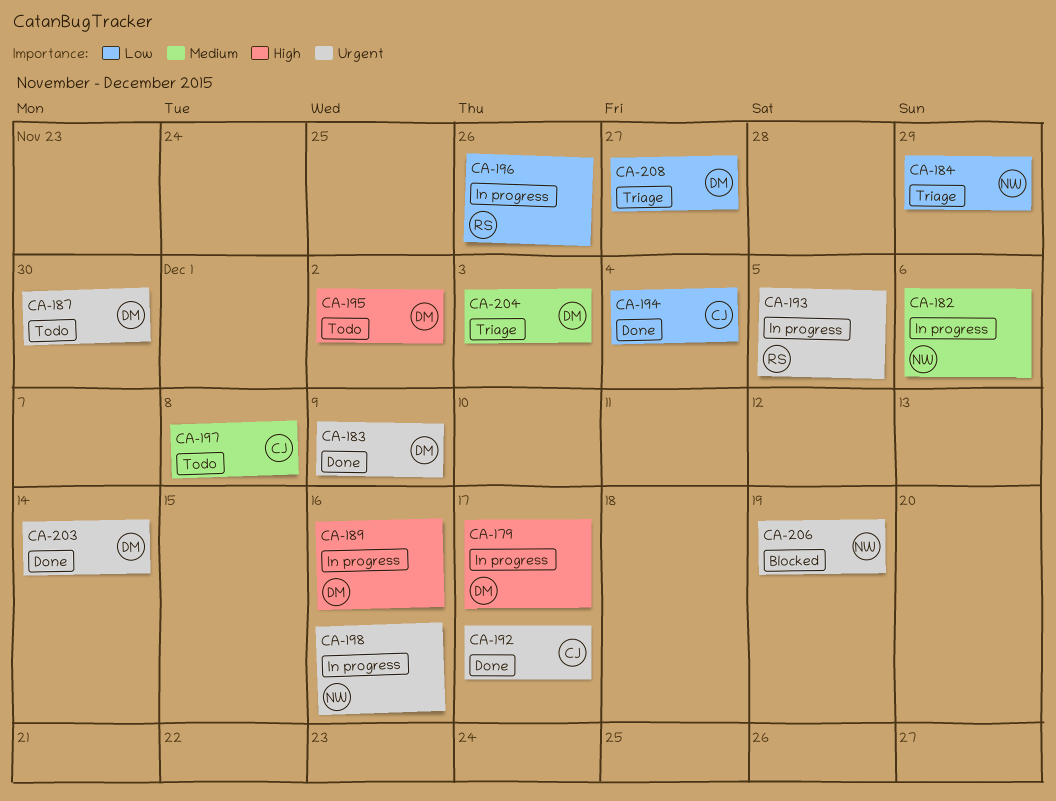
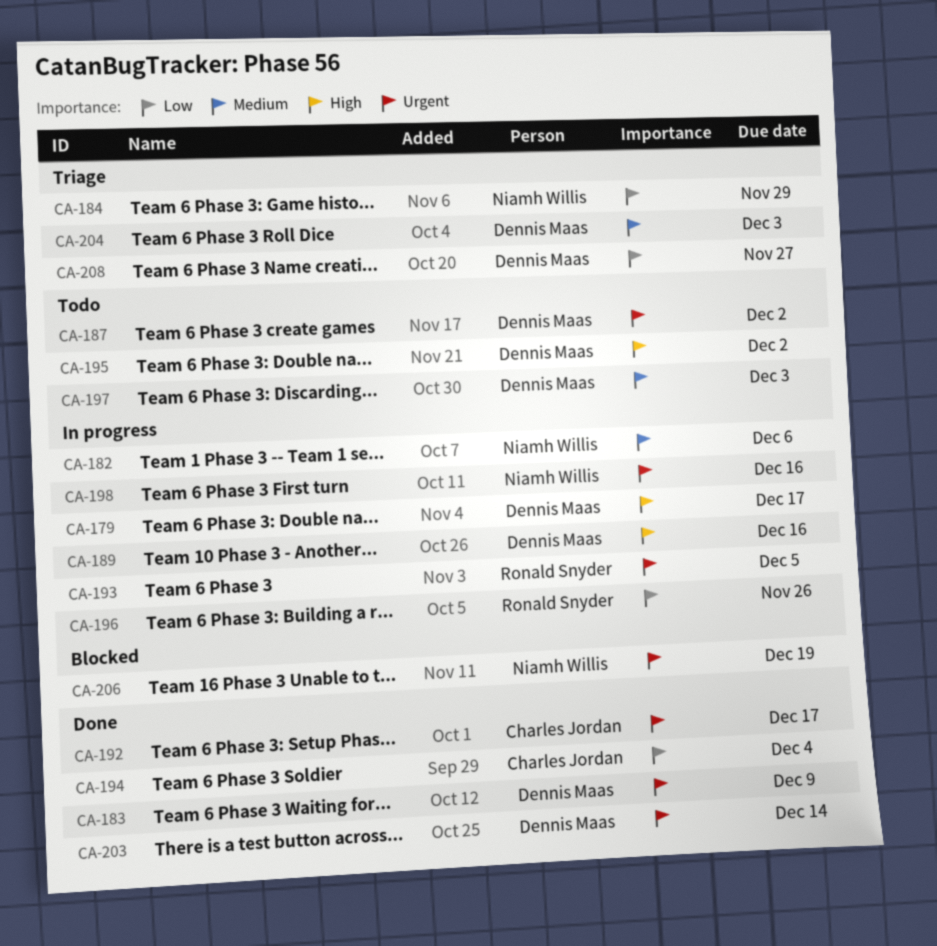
CA-187, due: Nov 30 -> Dec 2
CA-197, owner: Charles Jordan -> Dennis Maas
CA-197, due: Dec 8 -> Dec 3

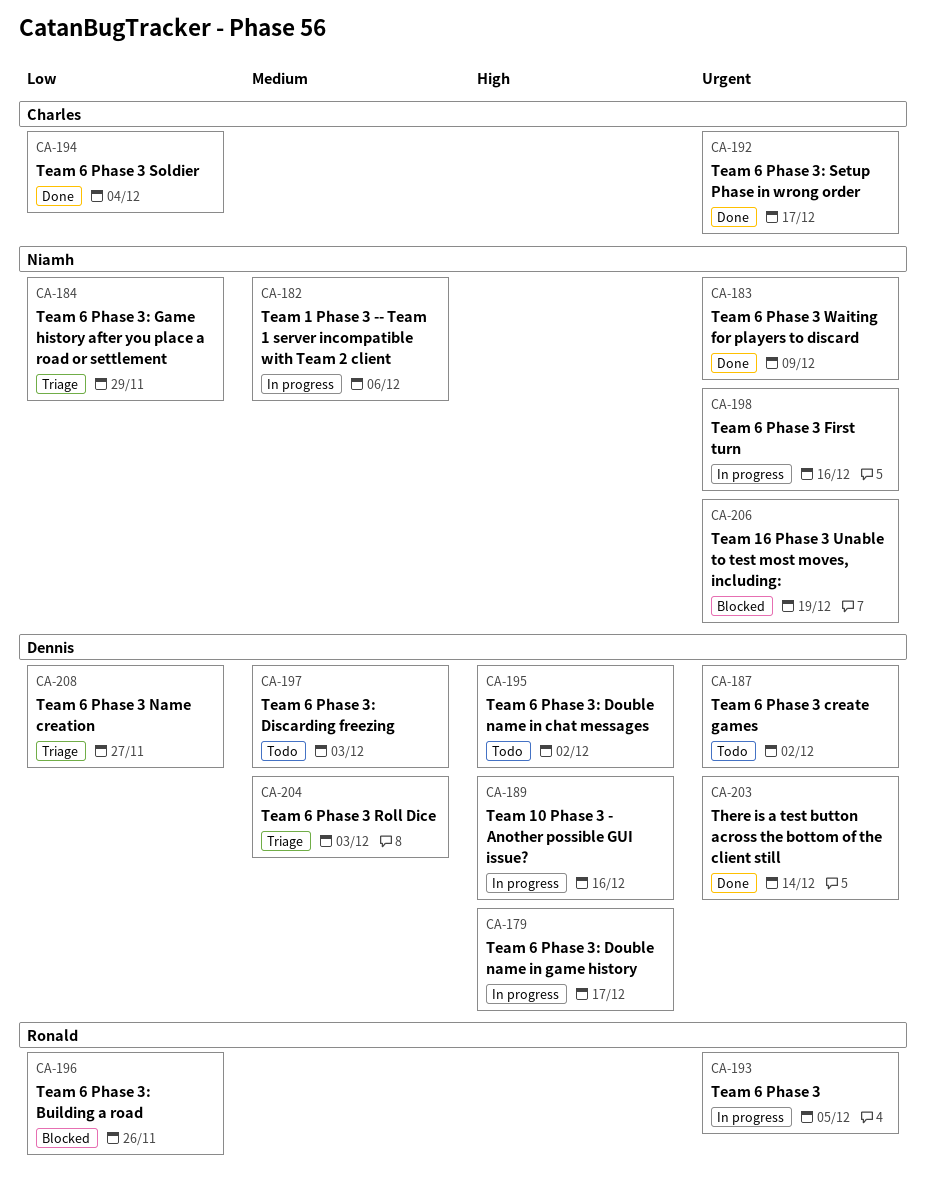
CA-183, owner: Dennis Maas -> Niamh Willis
CA-196, status: In progress -> Blocked

